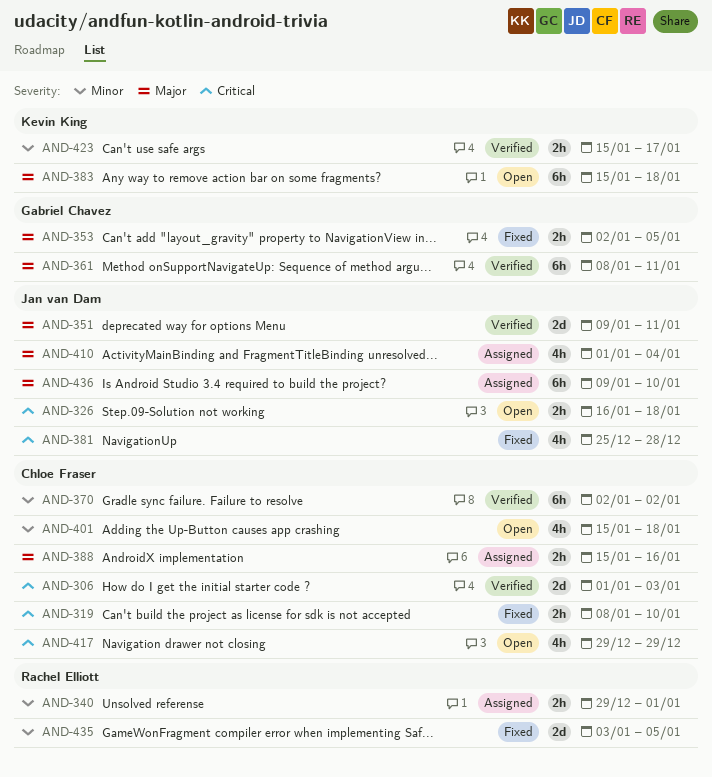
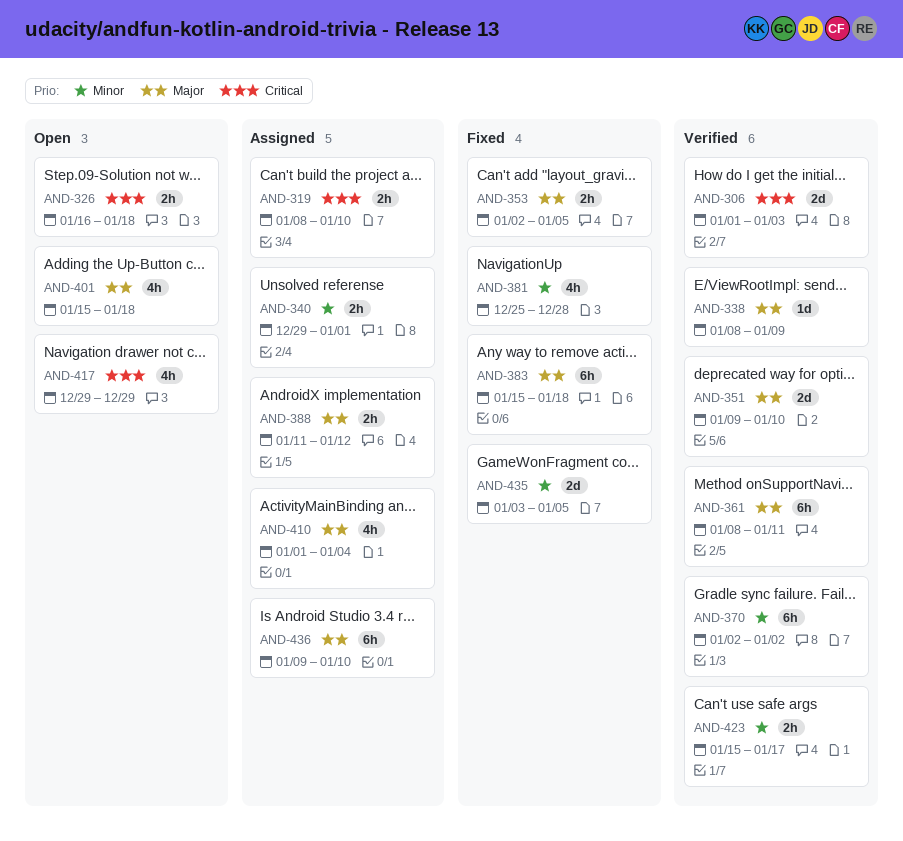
AND-319, status: Fixed -> Assigned
AND-338: none -> present
AND-351, due: Jan 11 -> Jan 10
AND-381, priority: Critical -> Minor
AND-383, status: Open -> Fixed
AND-388, start: Jan 15 -> Jan 11
AND-388, due: Jan 16 -> Jan 12
AND-401, priority: Minor -> Major

